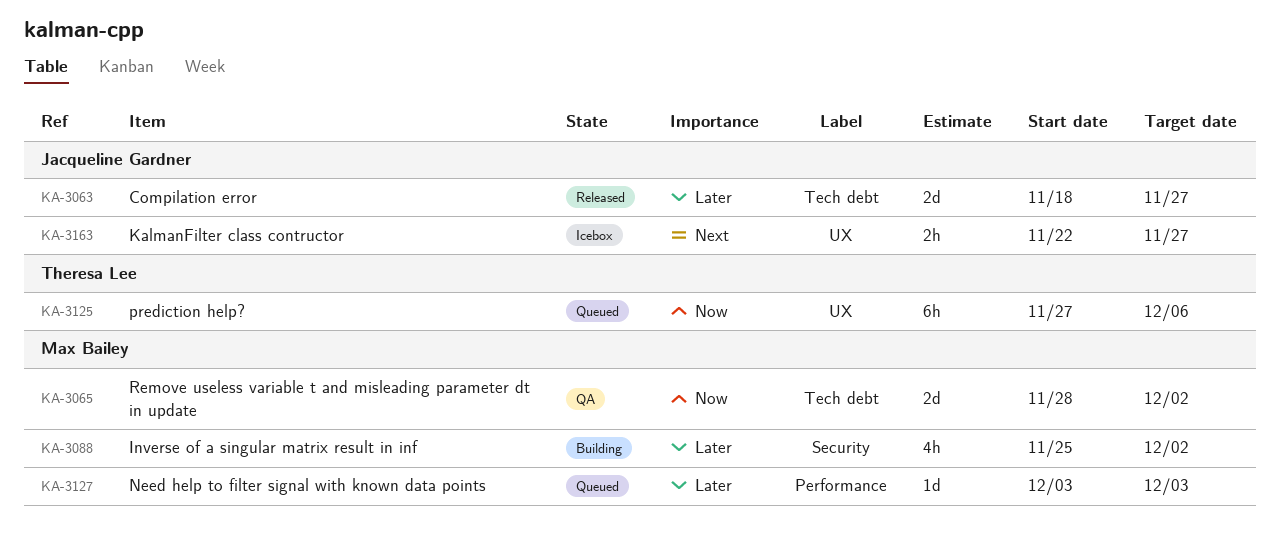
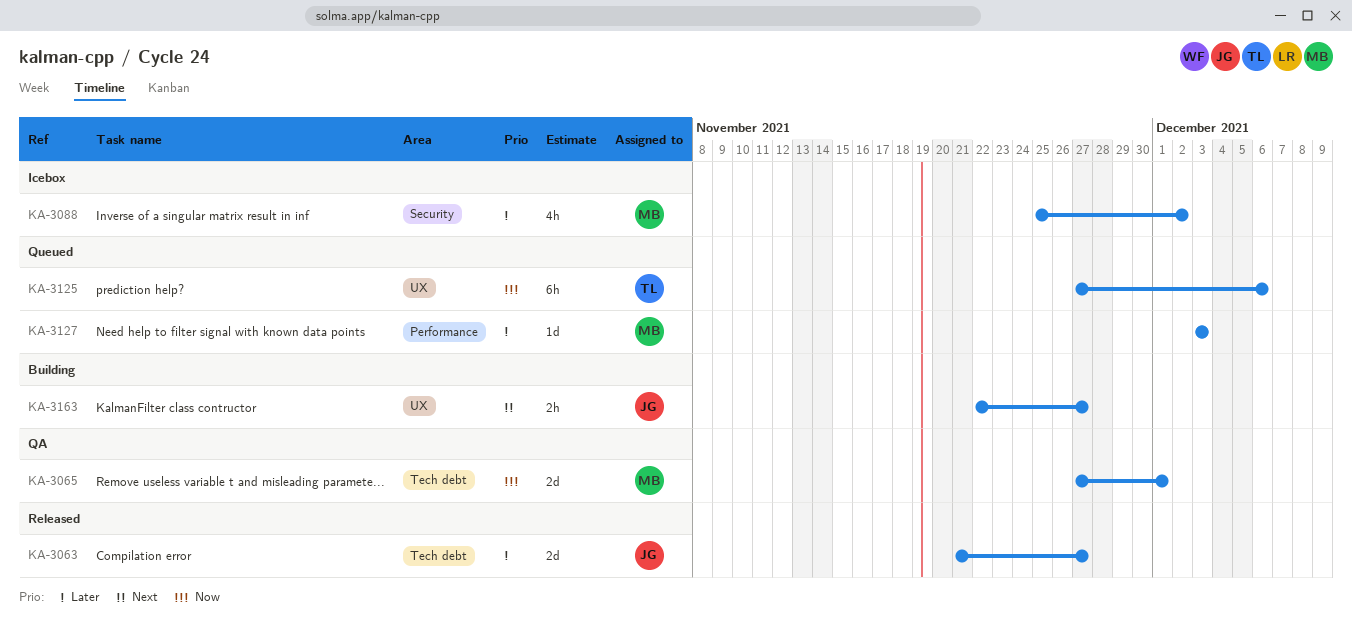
KA-3063, start: Nov 18 -> Nov 21
KA-3065, start: Nov 28 -> Nov 27
KA-3065, due: Dec 2 -> Dec 1
KA-3088, status: Building -> Icebox
KA-3163, status: Icebox -> Building

